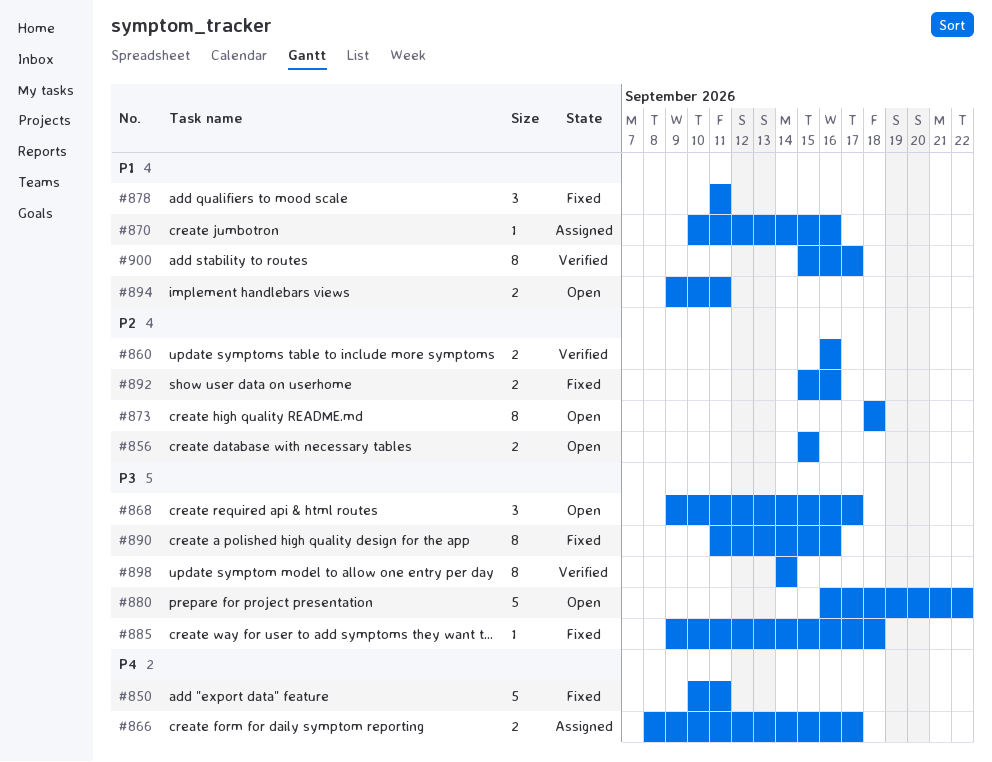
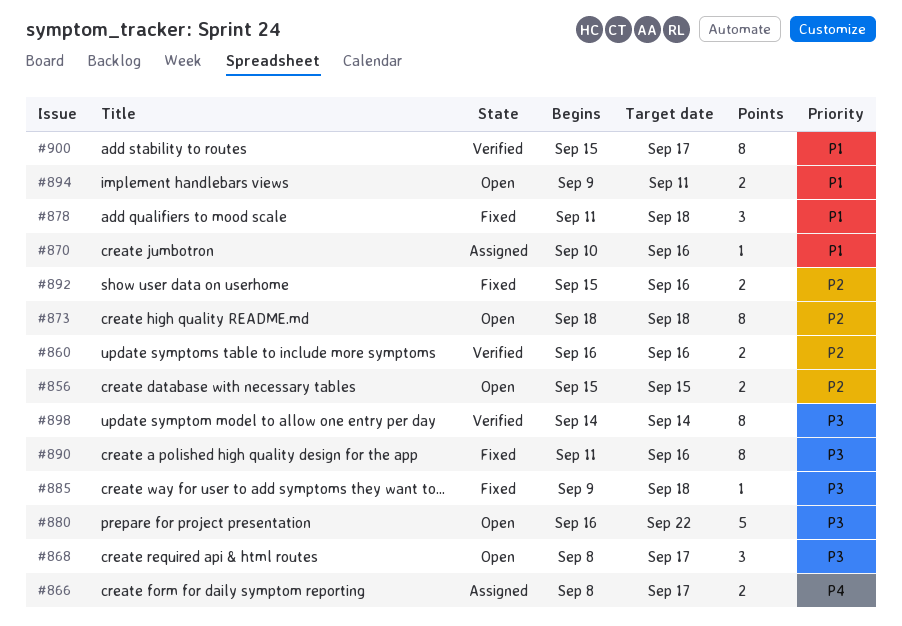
#850: present -> none
#868, start: Sep 9 -> Sep 8
#878, due: Sep 11 -> Sep 18

